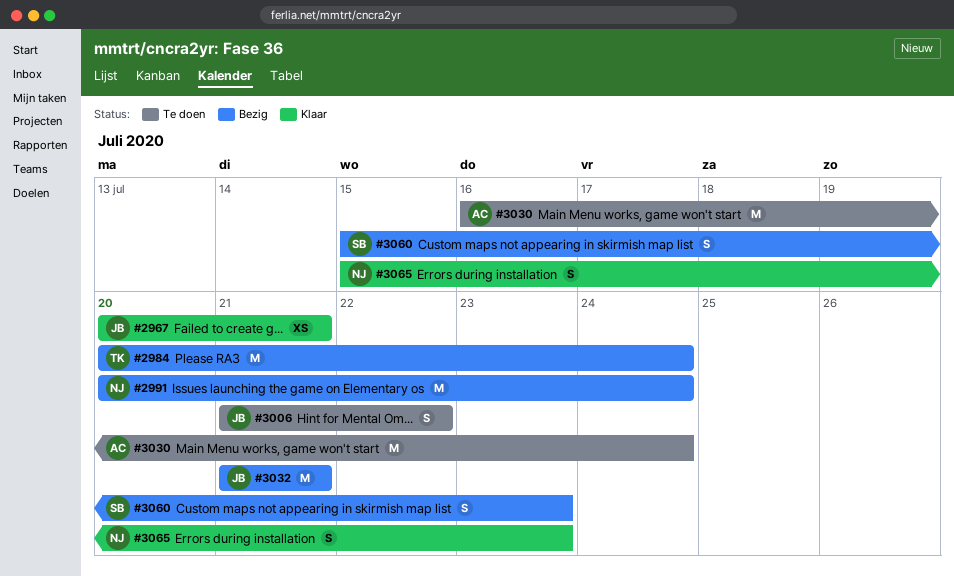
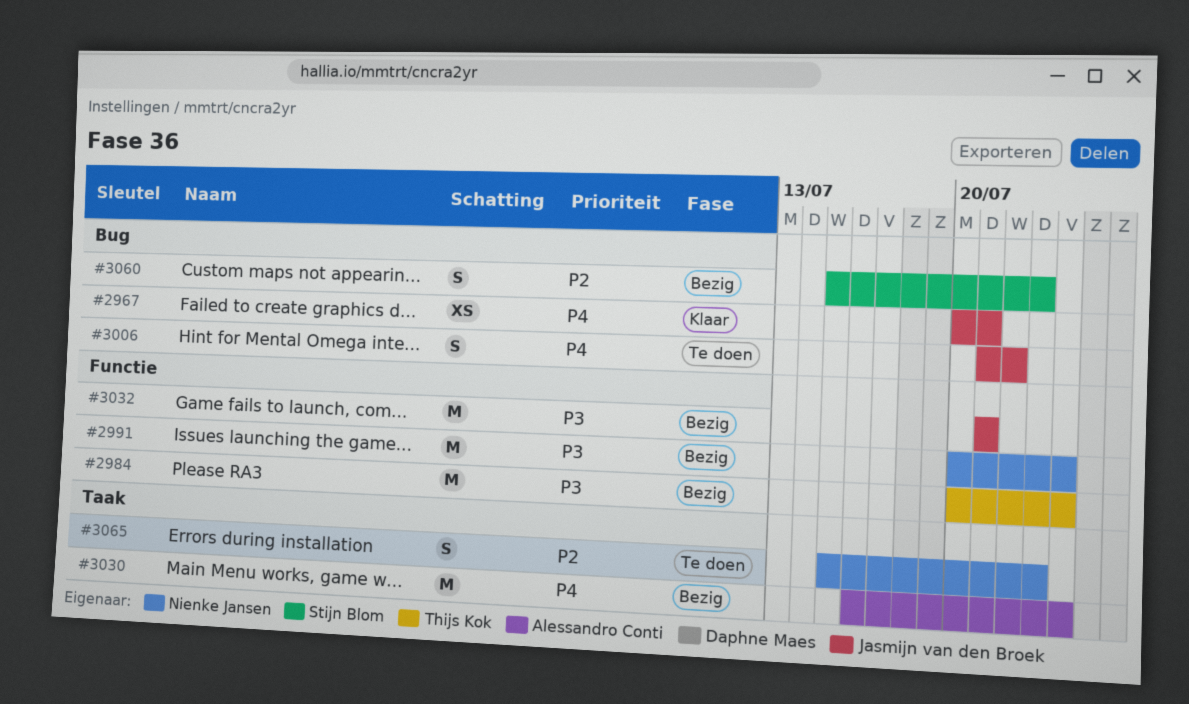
#3030, status: Te doen -> Bezig
#3065, status: Klaar -> Te doen

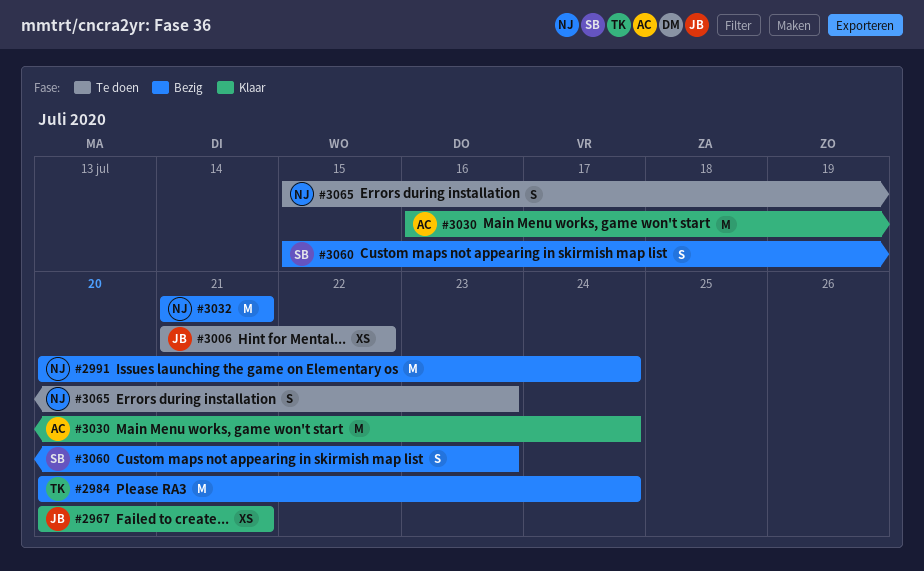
#3006, estimate: S -> XS
#3030, status: Bezig -> Klaar
#3032, owner: Jasmijn van den Broek -> Nienke Jansen

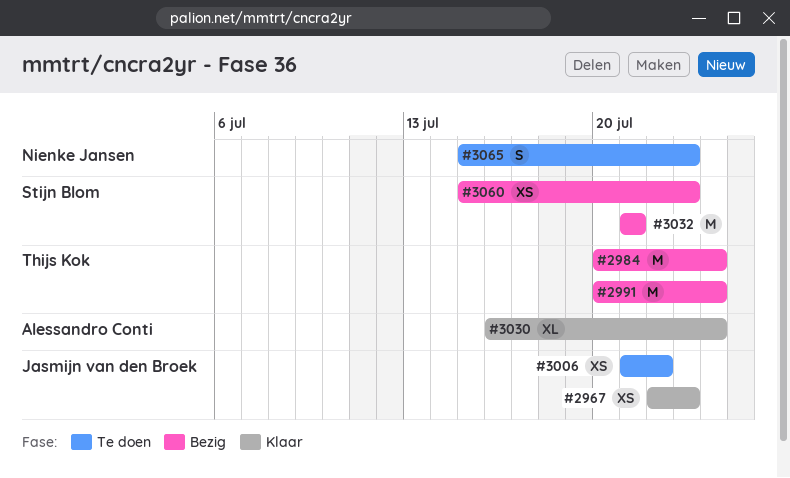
#2967, start: Jul 20 -> Jul 22
#2967, due: Jul 21 -> Jul 23
#2991, owner: Nienke Jansen -> Thijs Kok
#3030, estimate: M -> XL
#3032, owner: Nienke Jansen -> Stijn Blom
#3060, estimate: S -> XS

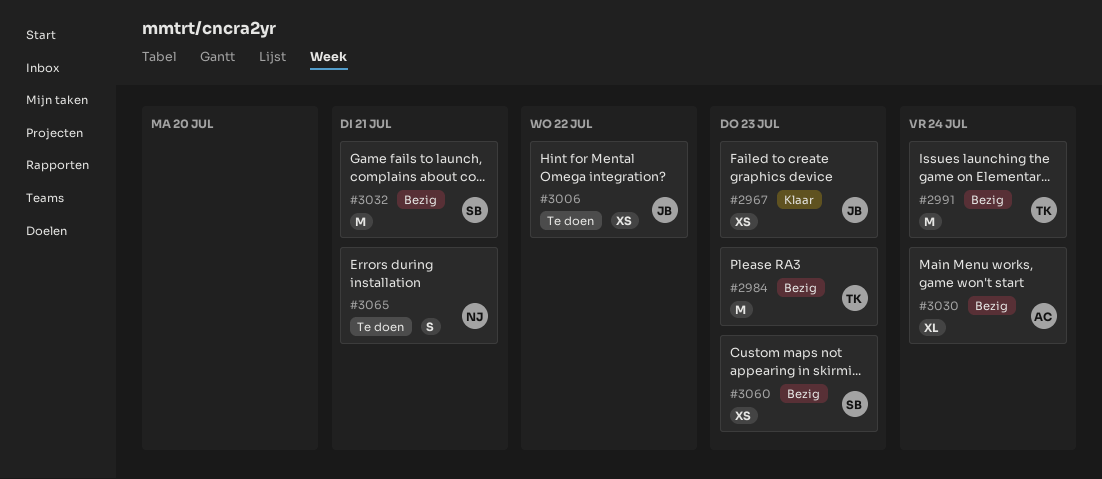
#2984, due: Jul 24 -> Jul 23
#3030, status: Klaar -> Bezig
#3065, due: Jul 23 -> Jul 21

